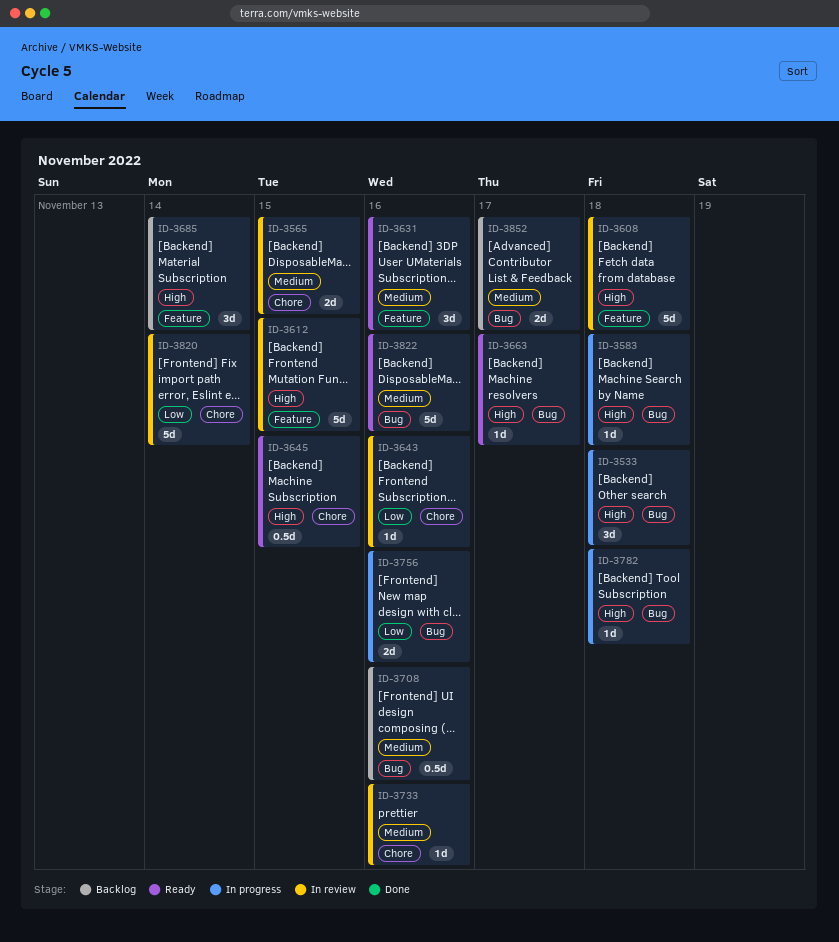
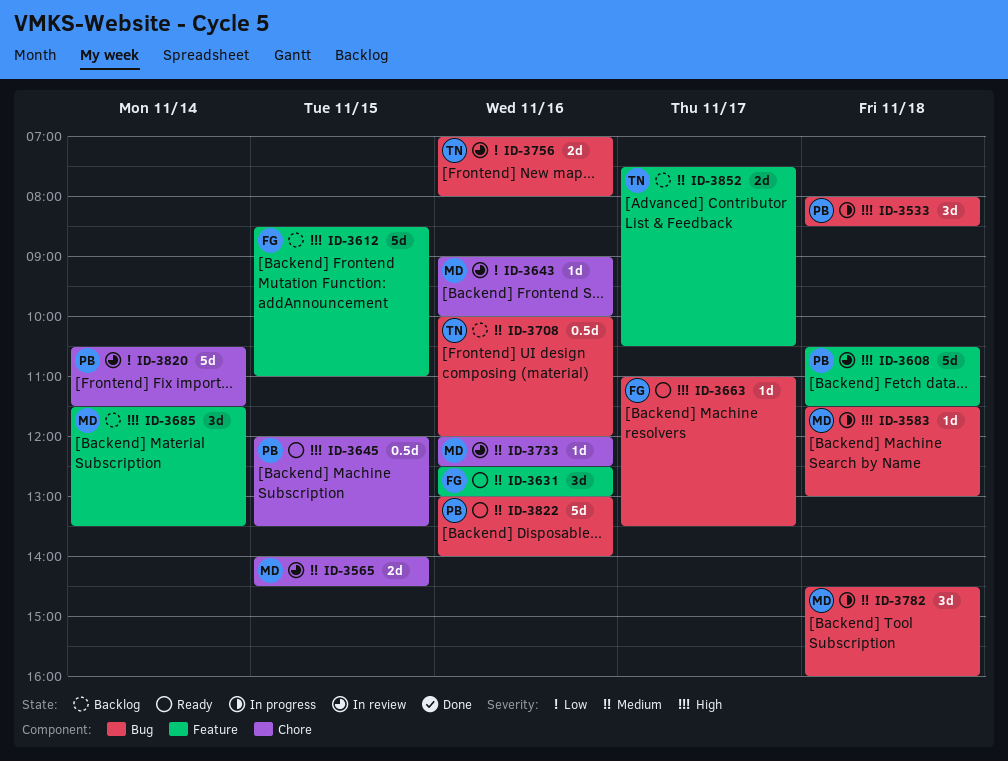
ID-3612, status: In review -> Backlog
ID-3756, status: In progress -> In review
ID-3782, priority: High -> Medium
ID-3782, estimate: 1d -> 3d
ID-3852, label: Bug -> Feature

